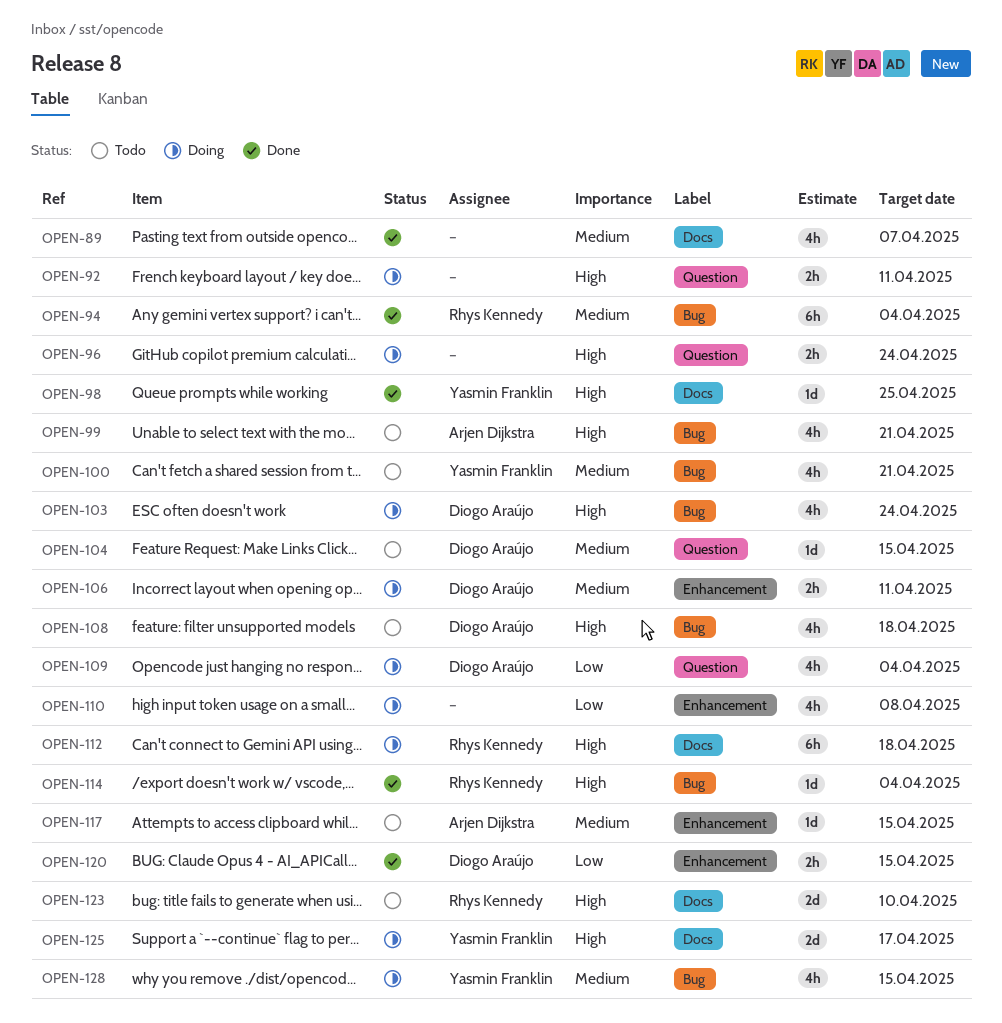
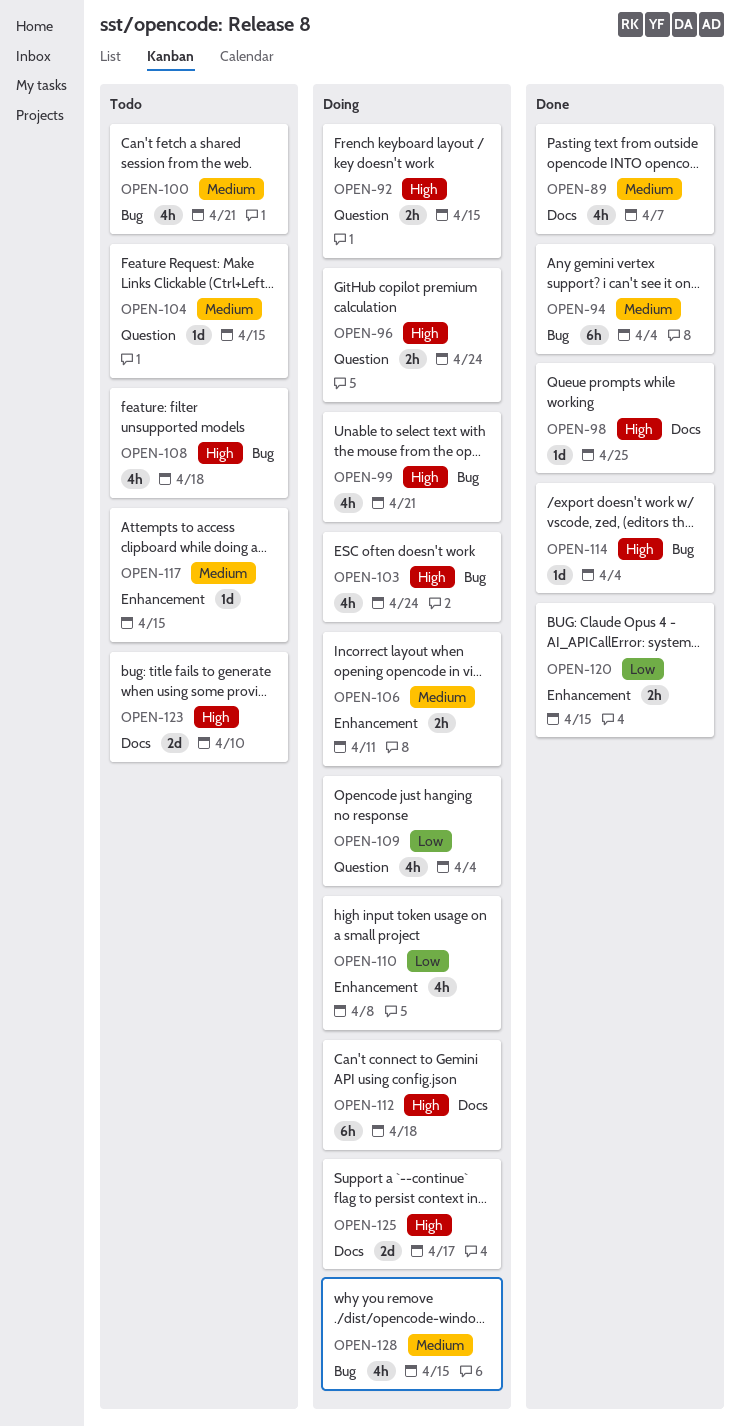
OPEN-92, due: Apr 11 -> Apr 15
OPEN-99, status: Todo -> Doing

